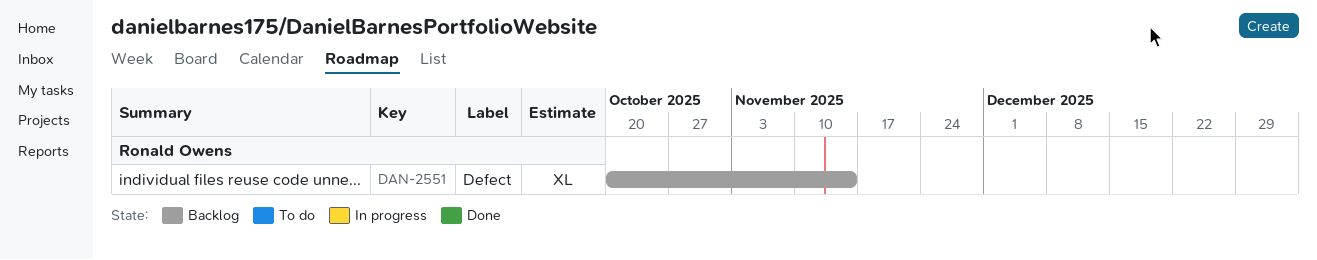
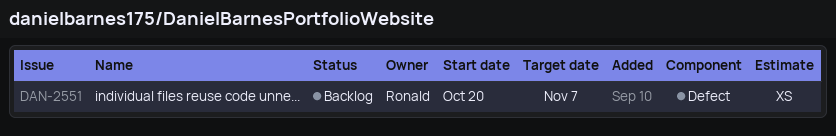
DAN-2551, estimate: XL -> XS
DAN-2551, due: Nov 14 -> Nov 7

